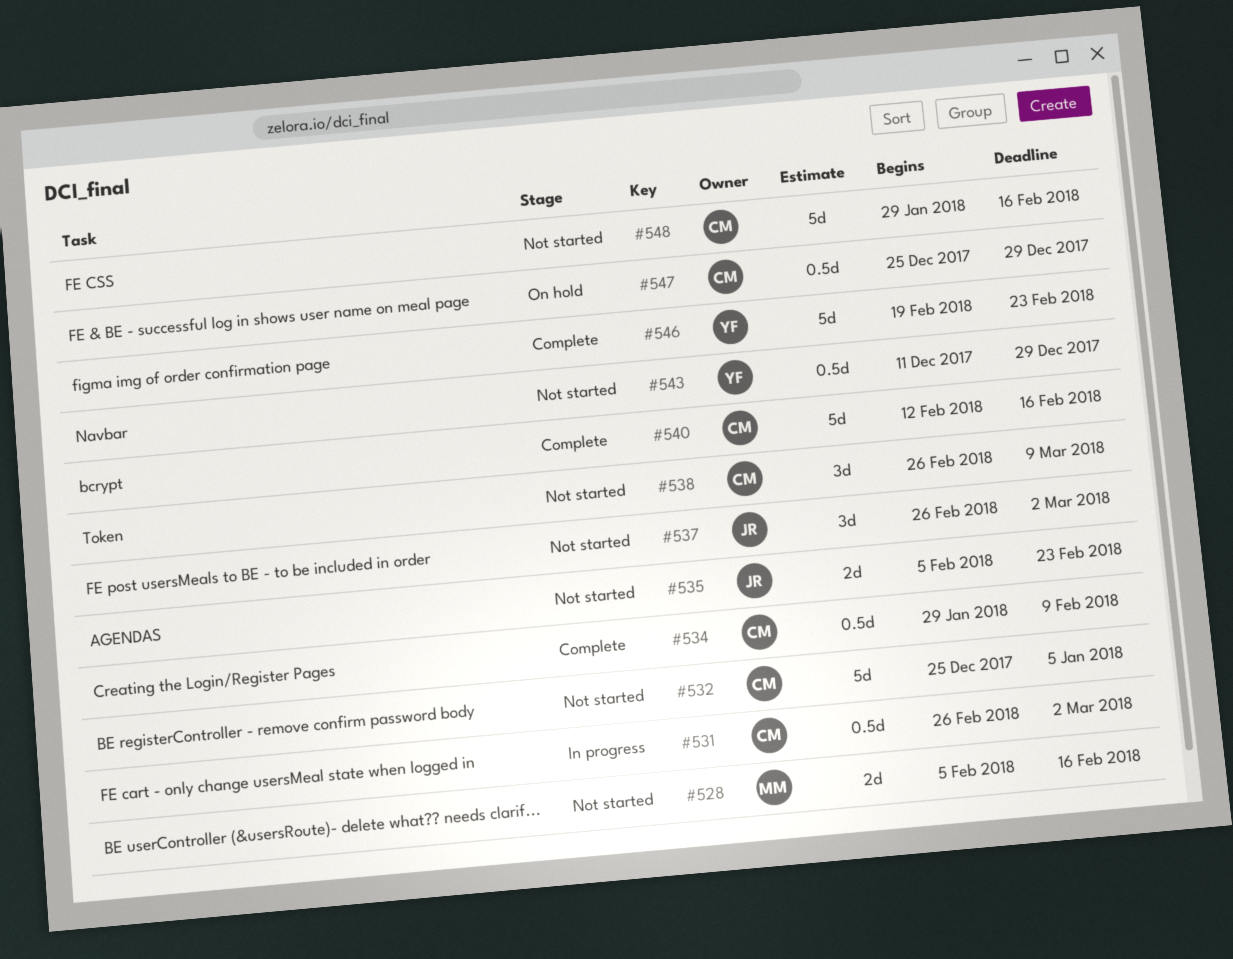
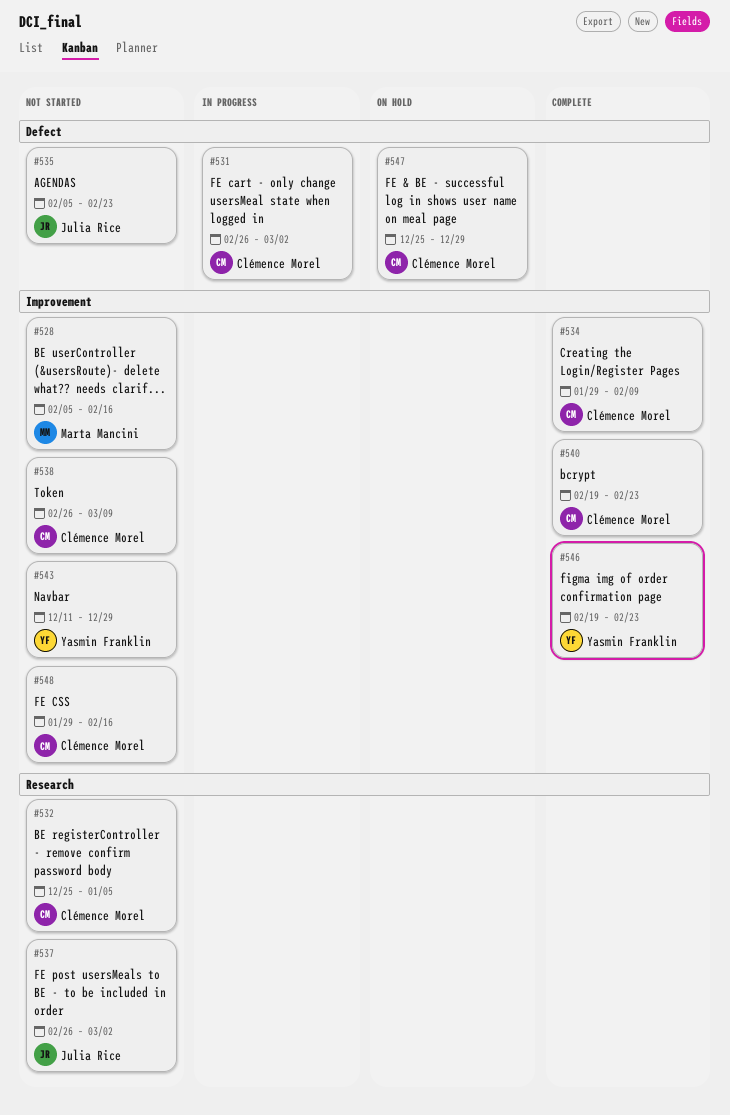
#540, start: Feb 12 -> Feb 19
#540, due: Feb 16 -> Feb 23

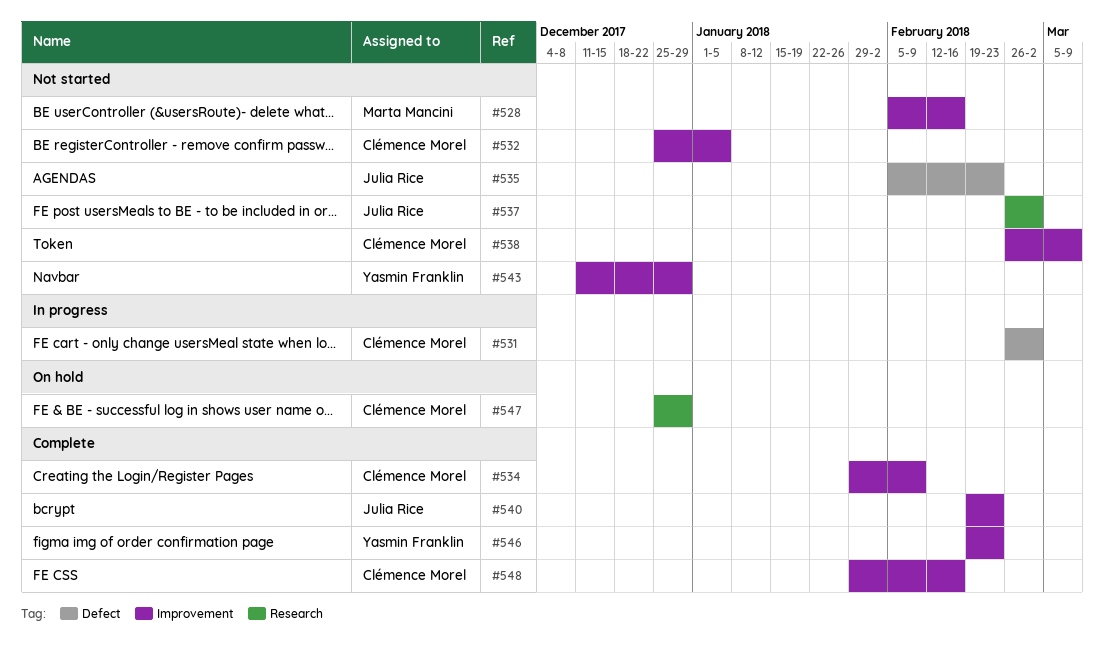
#532, label: Research -> Improvement
#540, owner: Clémence Morel -> Julia Rice
#547, label: Defect -> Research
#548, status: Not started -> Complete

